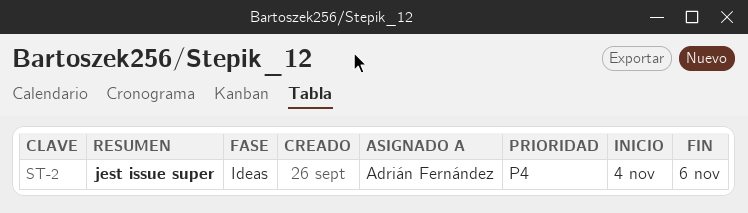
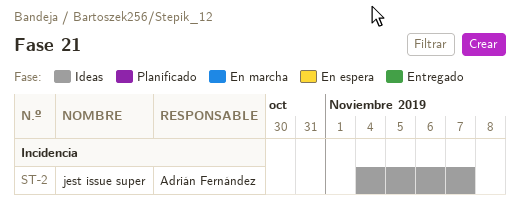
ST-2, due: Nov 6 -> Nov 7

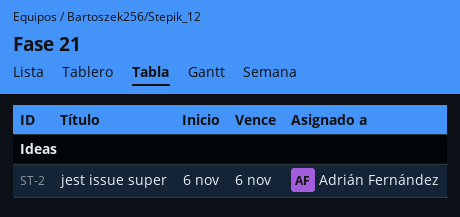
ST-2, start: Nov 4 -> Nov 6
ST-2, due: Nov 7 -> Nov 6

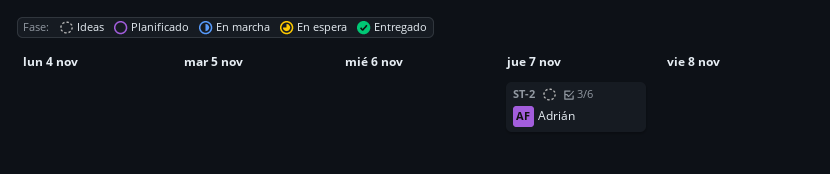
ST-2, due: Nov 6 -> Nov 7

